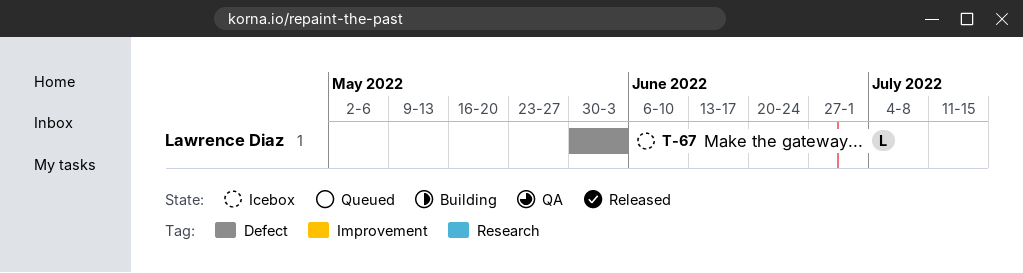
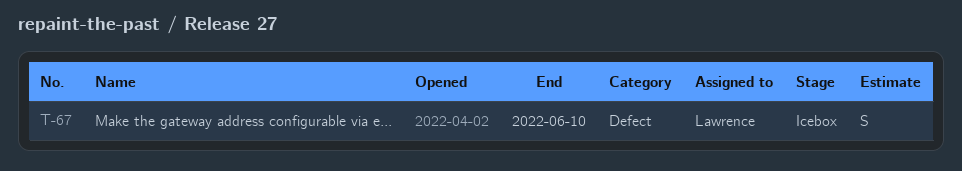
T-67, estimate: L -> S
T-67, due: Jun 3 -> Jun 10

